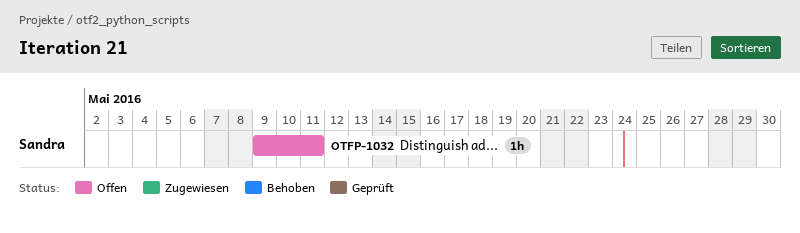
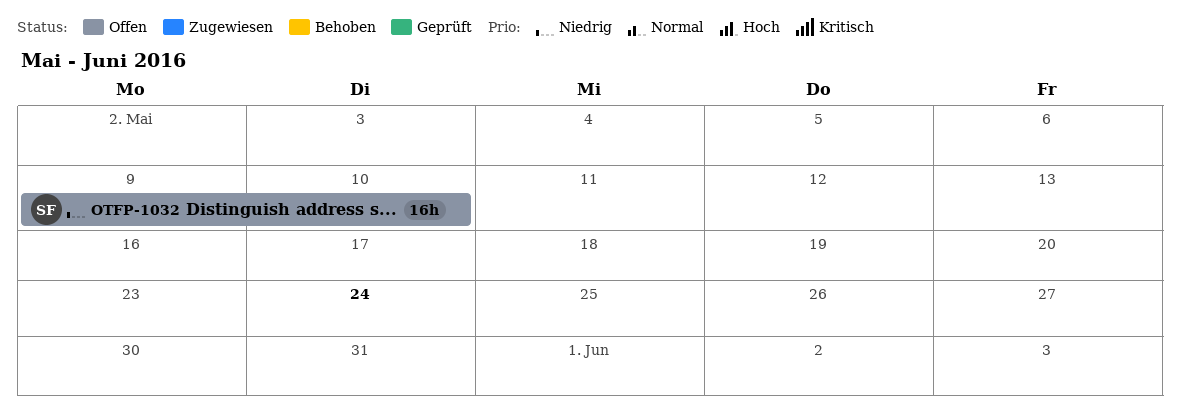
OTFP-1032, estimate: 1h -> 16h
OTFP-1032, due: May 11 -> May 10

